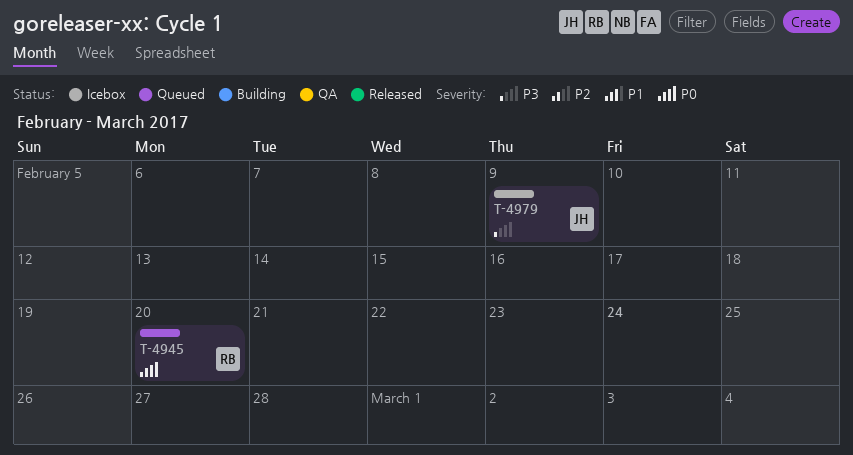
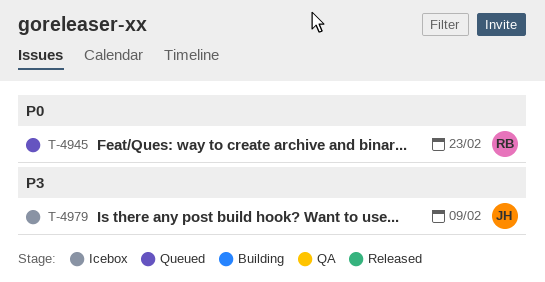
T-4945, due: Feb 20 -> Feb 23

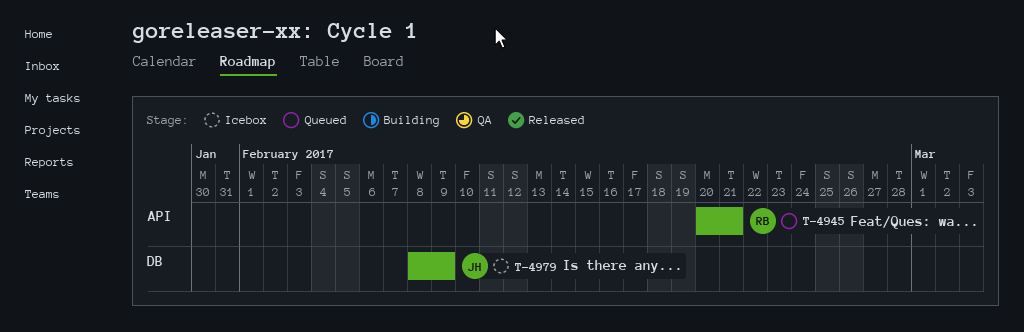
T-4945, due: Feb 23 -> Feb 21

